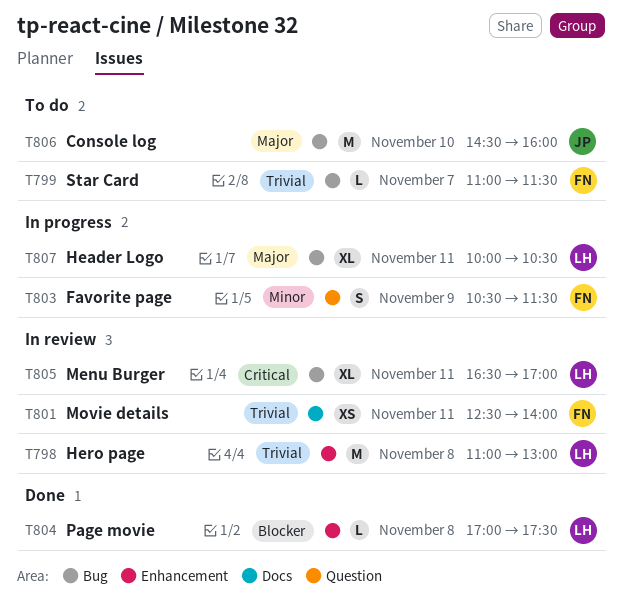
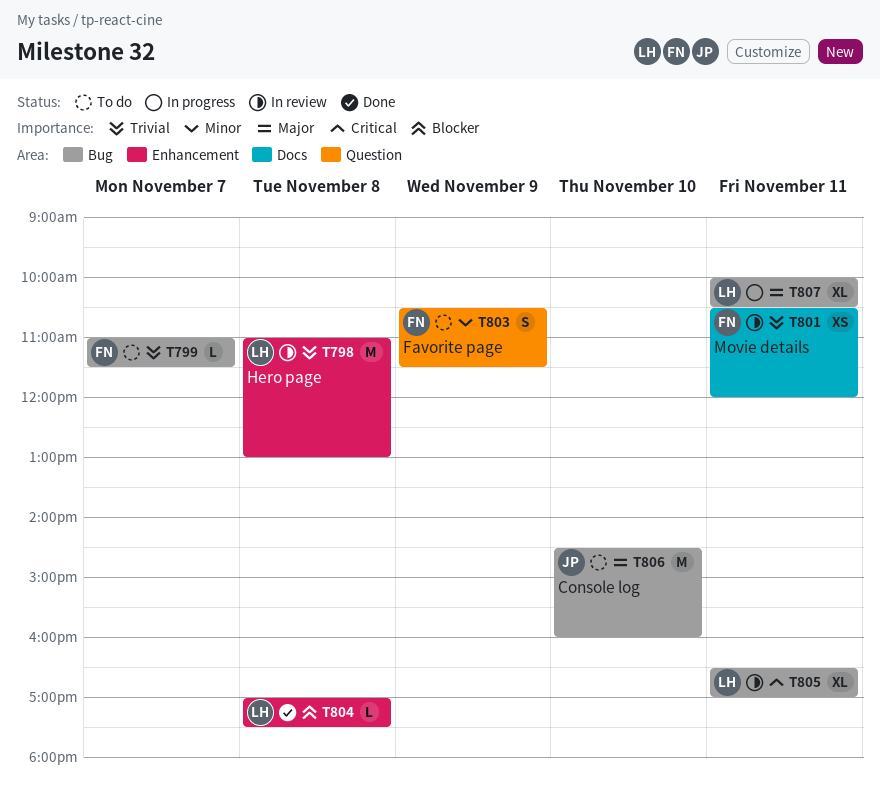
T801, begins: 12:30 -> 10:30
T801, ends: 14:00 -> 12:00
T803, status: In progress -> To do

